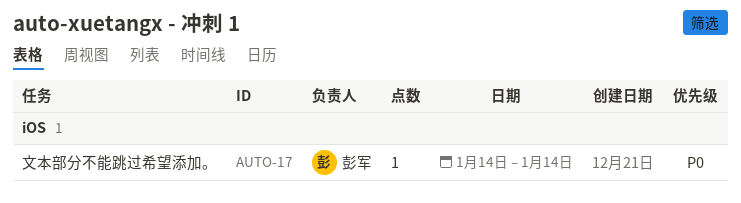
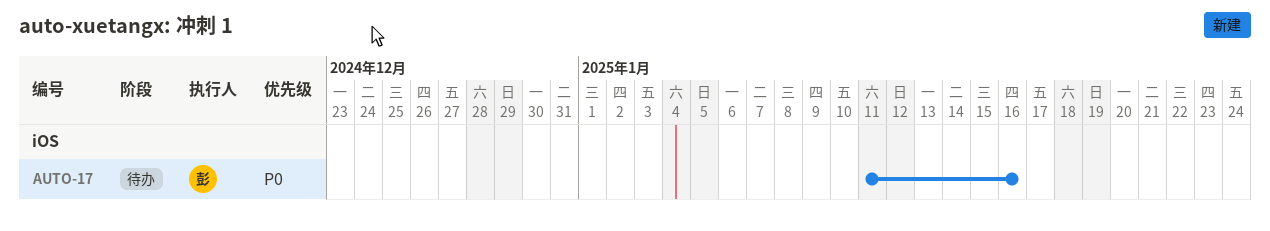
AUTO-17, start: Jan 14 -> Jan 11
AUTO-17, due: Jan 14 -> Jan 16

